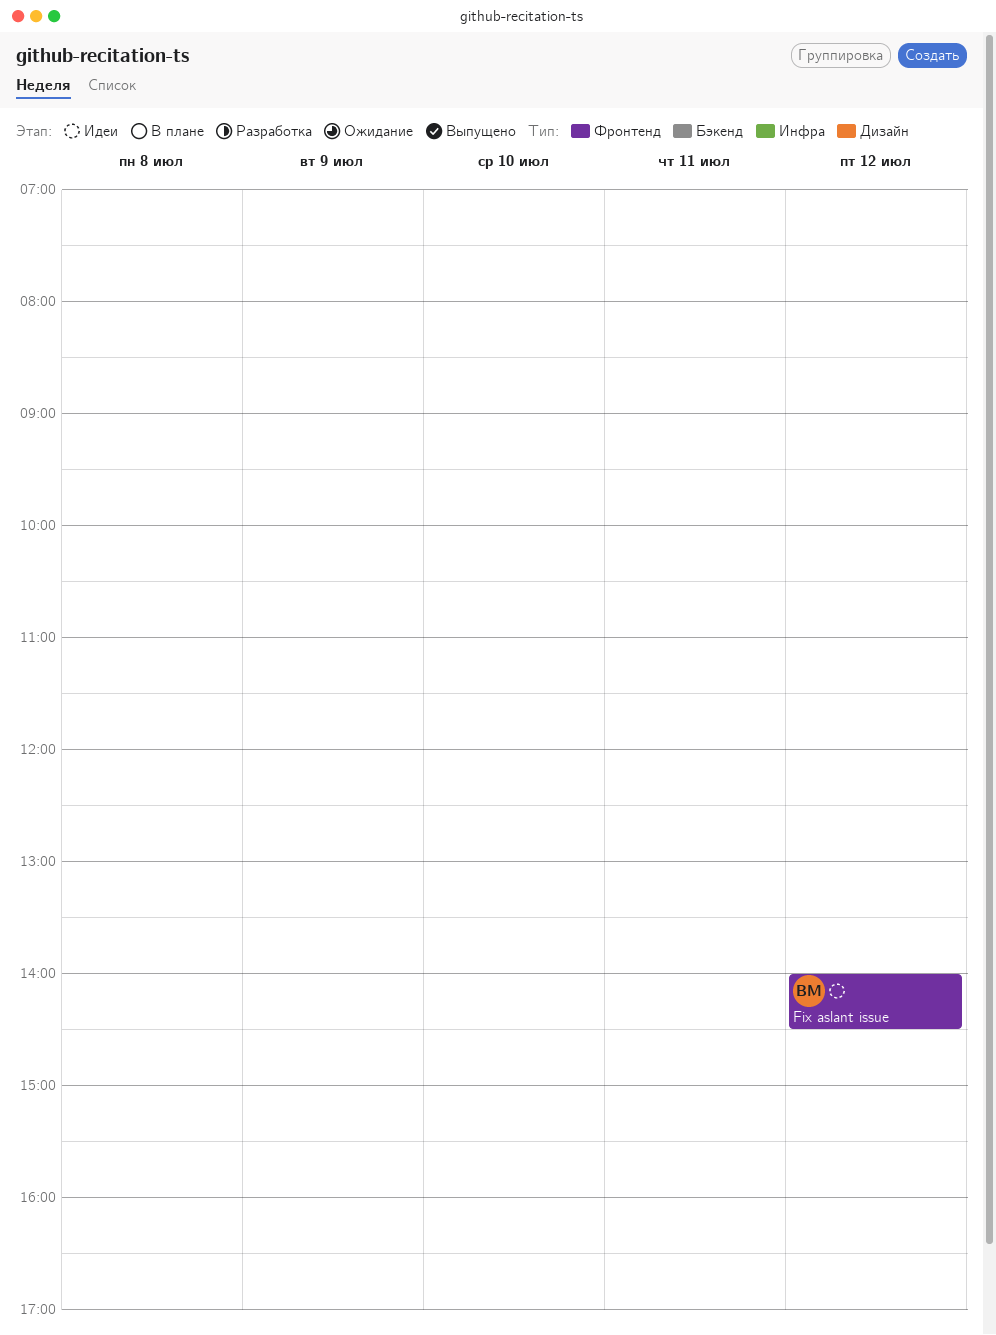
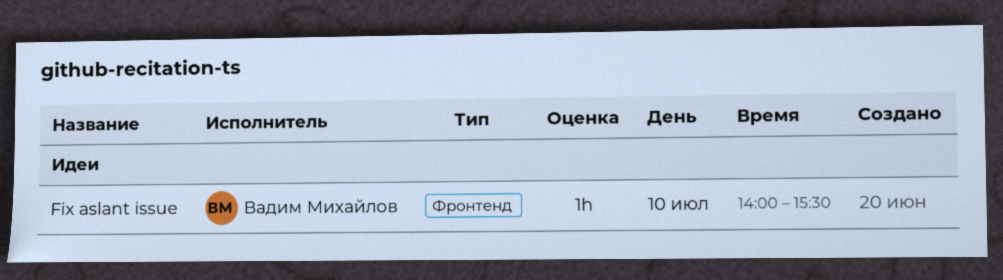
Fix aslant issue, day: Jul 12 -> Jul 10
Fix aslant issue, ends: 14:30 -> 15:30

